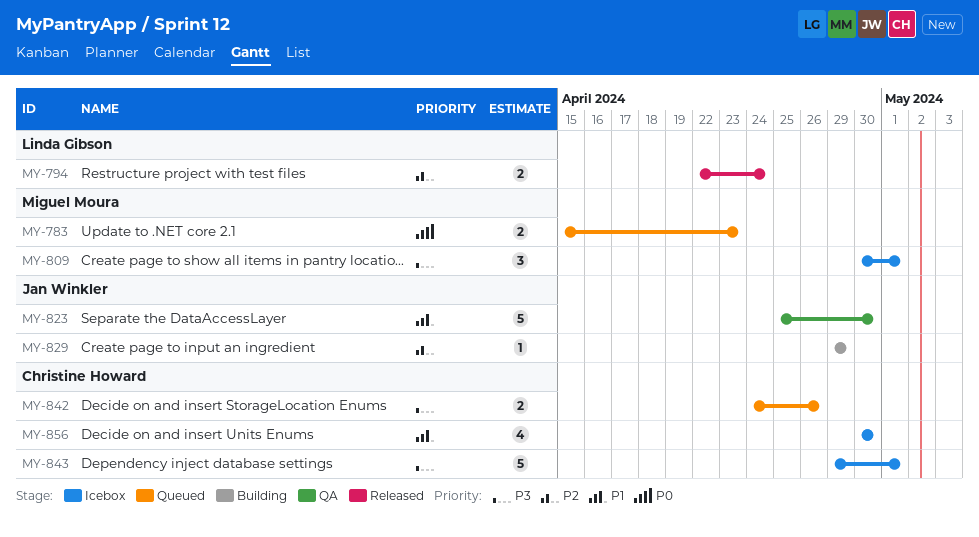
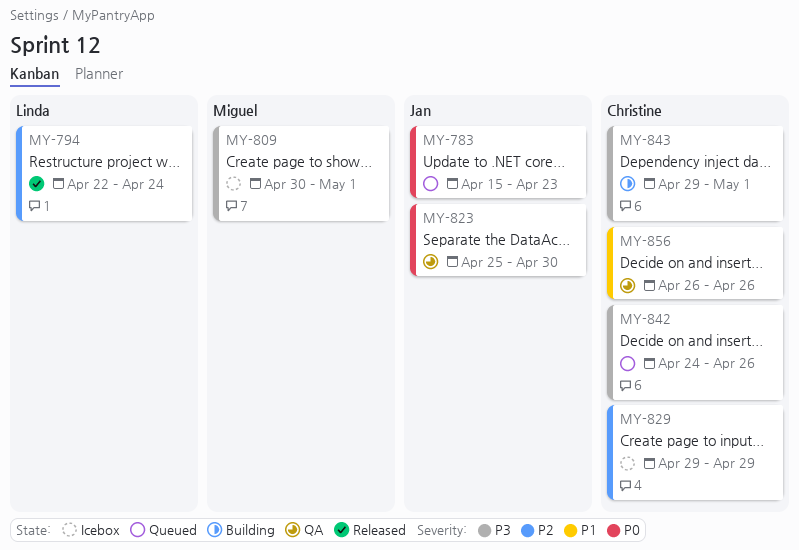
MY-783, owner: Miguel Moura -> Jan Winkler
MY-823, priority: P1 -> P0
MY-829, status: Building -> Icebox
MY-829, owner: Jan Winkler -> Christine Howard
MY-843, status: Icebox -> Building
MY-856, status: Icebox -> QA
MY-856, start: Apr 30 -> Apr 26
MY-856, due: Apr 30 -> Apr 26

